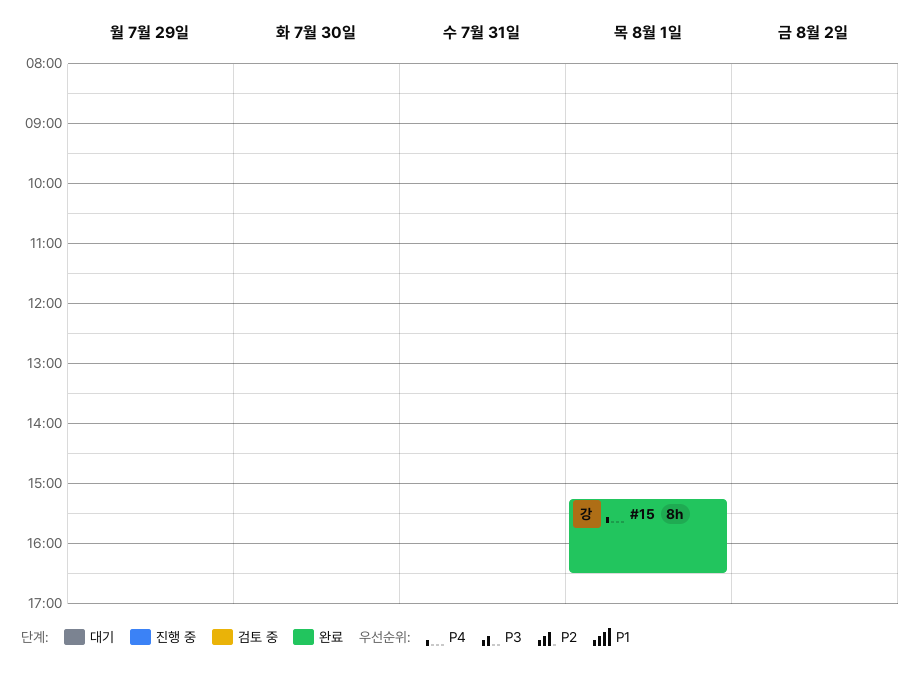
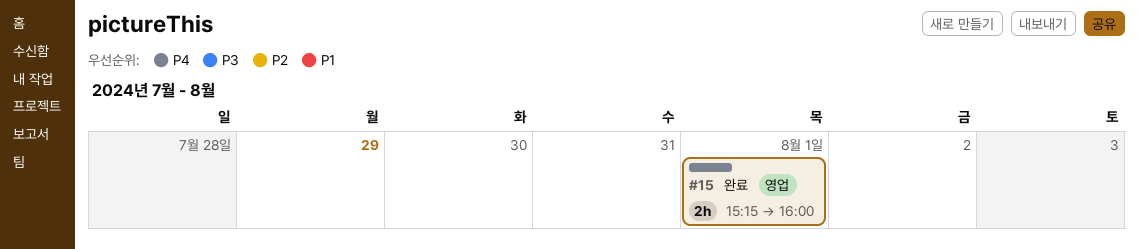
#15, estimate: 8h -> 2h
#15, ends: 16:30 -> 16:00

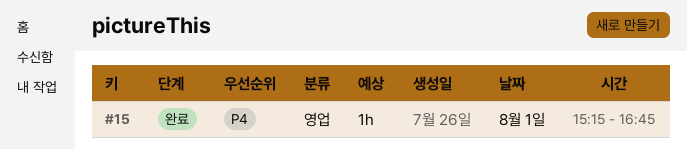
#15, estimate: 2h -> 1h
#15, ends: 16:00 -> 16:45

